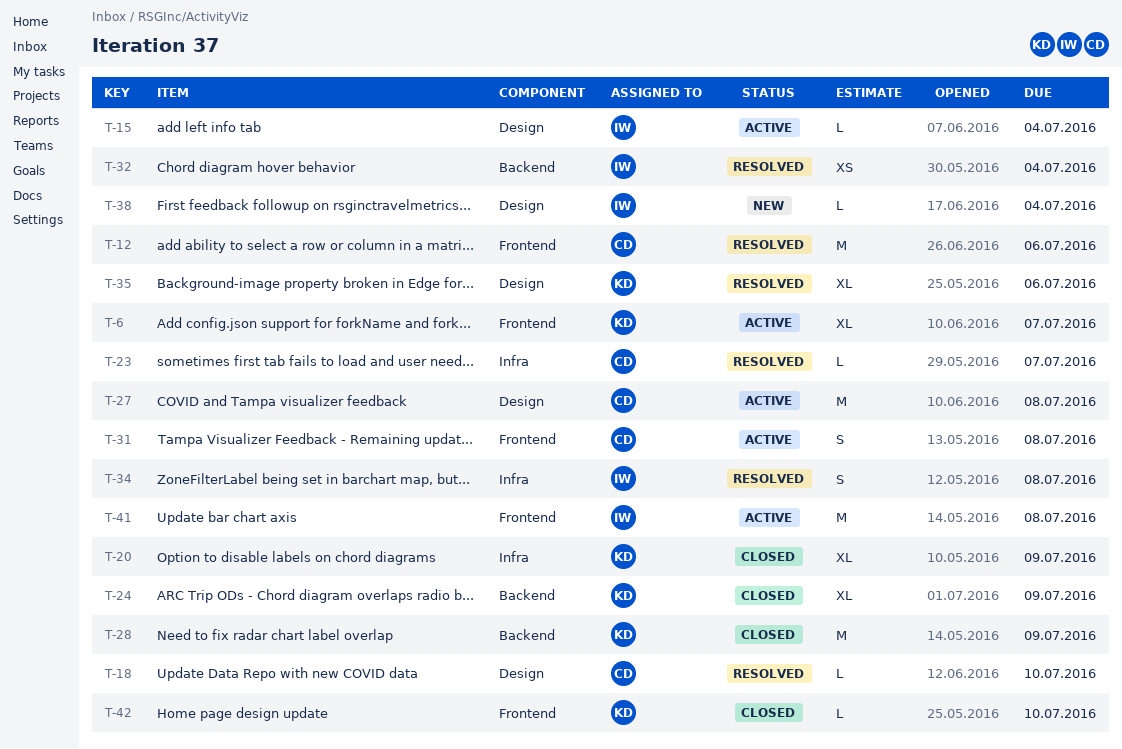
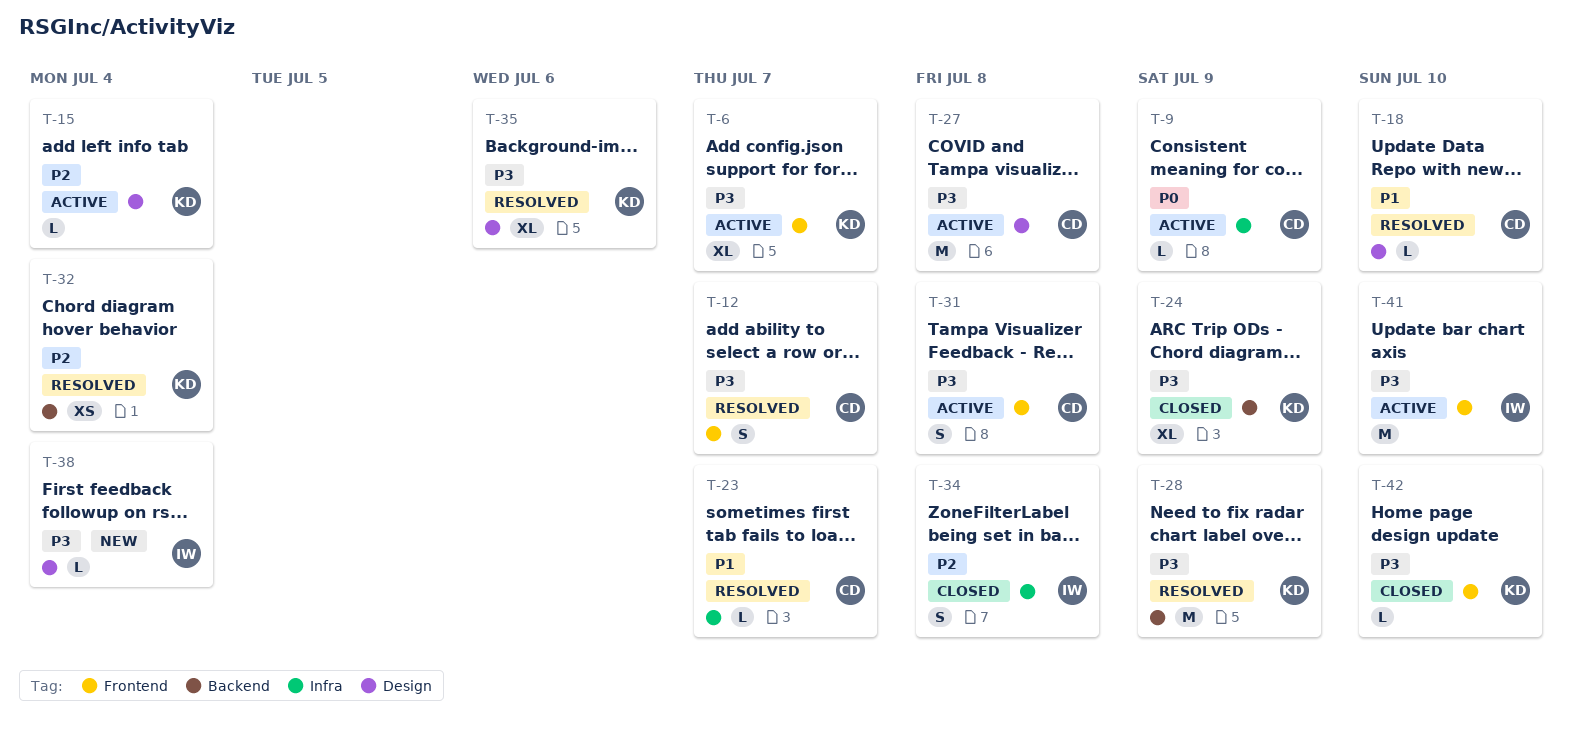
T-9: none -> present
T-12, estimate: M -> S
T-12, due: Jul 6 -> Jul 7
T-15, owner: IW -> KD
T-20: present -> none
T-28, status: Closed -> Resolved
T-32, owner: IW -> KD
T-34, status: Resolved -> Closed
T-41, due: Jul 8 -> Jul 10

